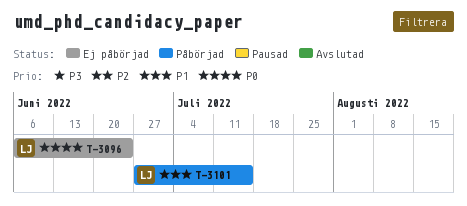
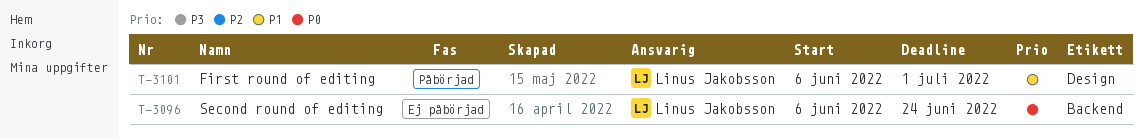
T-3101, start: Jun 27 -> Jun 6
T-3101, due: Jul 15 -> Jul 1

